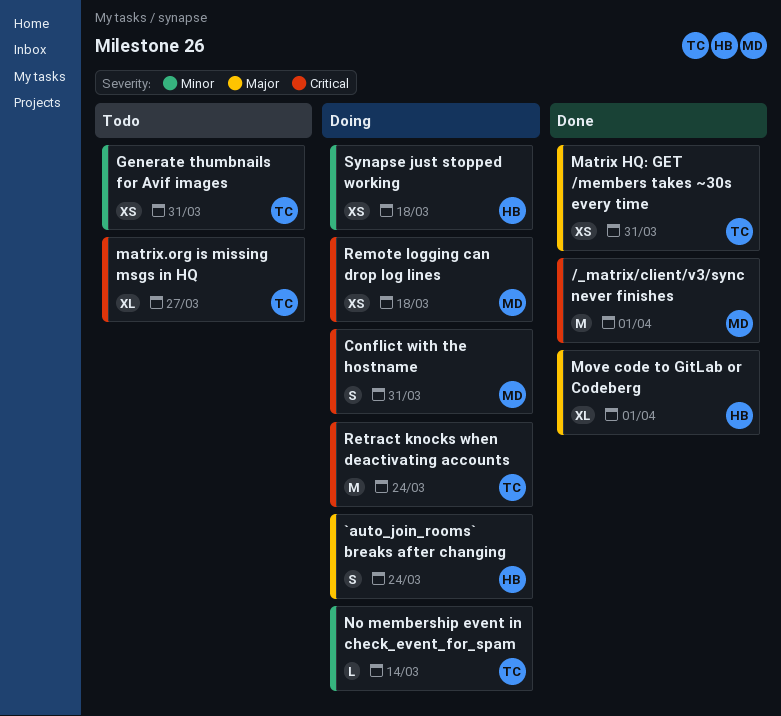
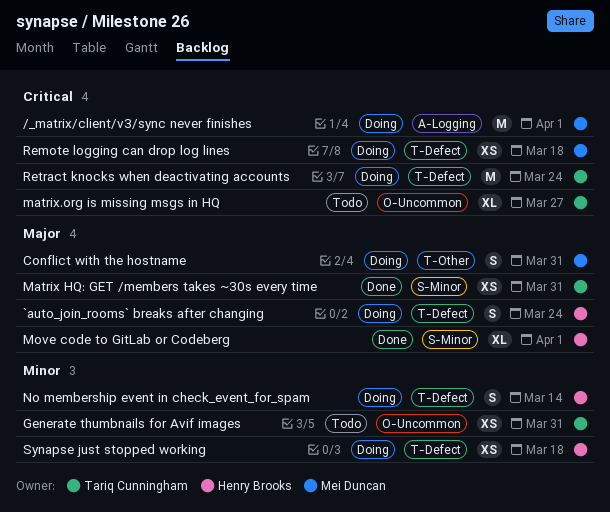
/_matrix/client/v3/sync never finishes, status: Done -> Doing
Conflict with the hostname, priority: Critical -> Major
No membership event in check_event_for_spam, owner: Tariq Cunningham -> Henry Brooks
No membership event in check_event_for_spam, estimate: L -> S

